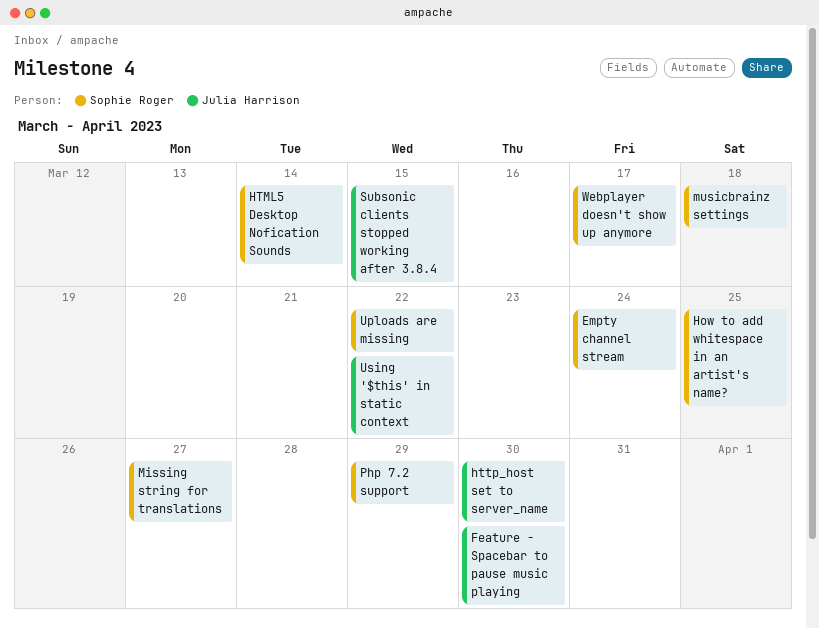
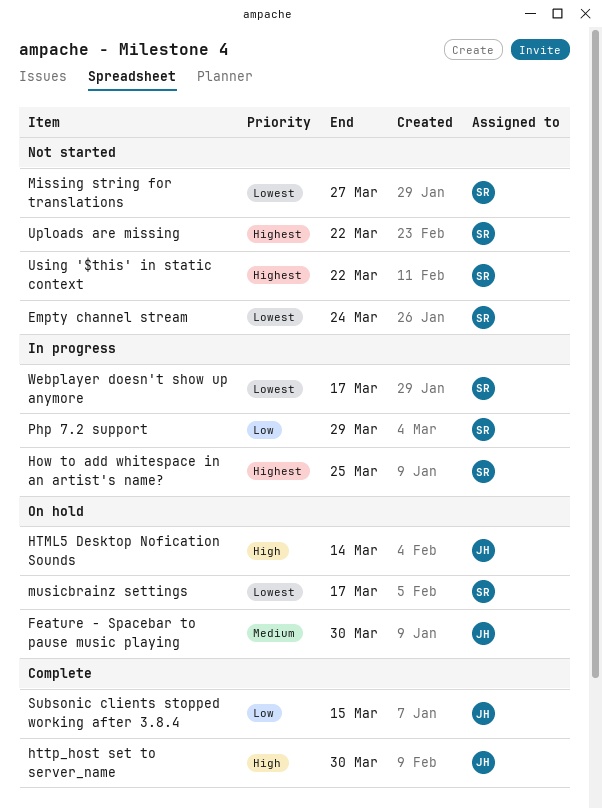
HTML5 Desktop Nofication Sounds, owner: Sophie Roger -> Julia Harrison
musicbrainz settings, due: Mar 18 -> Mar 17
Using '$this' in static context, owner: Julia Harrison -> Sophie Roger

